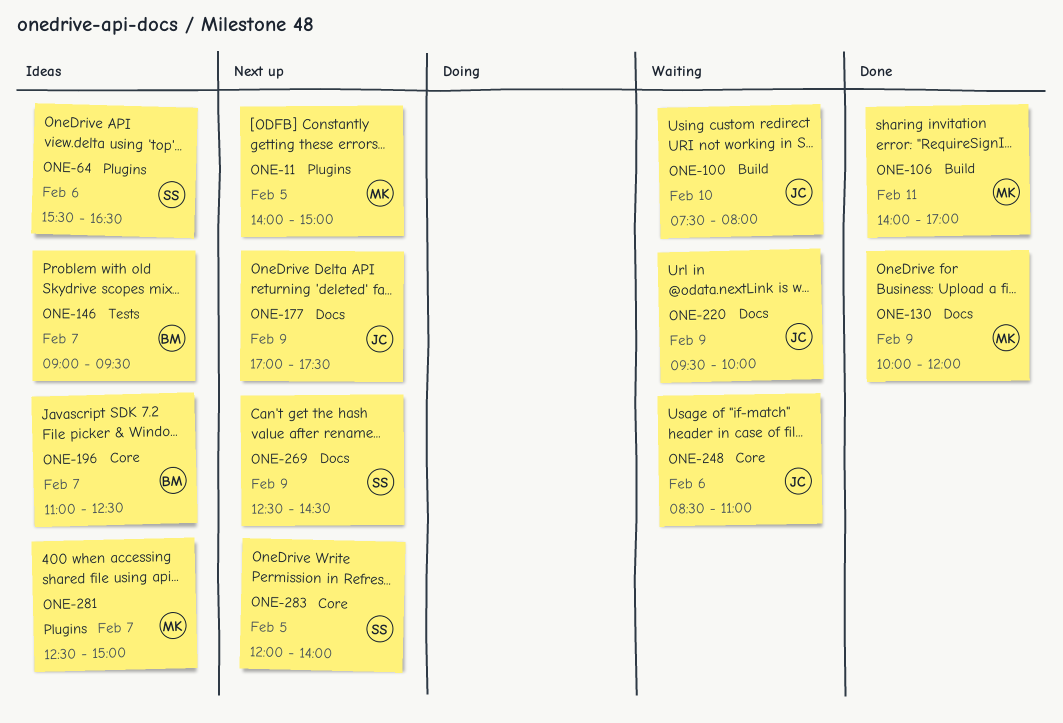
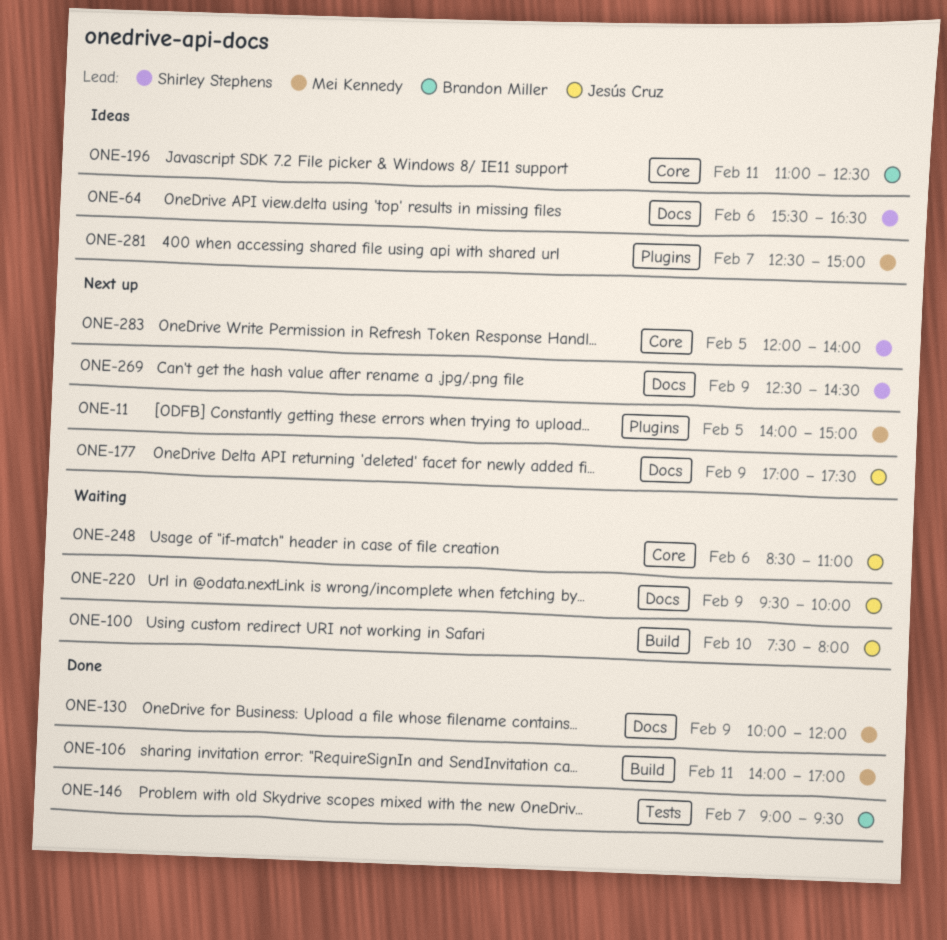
ONE-64, label: Plugins -> Docs
ONE-146, status: Ideas -> Done
ONE-196, day: Feb 7 -> Feb 11

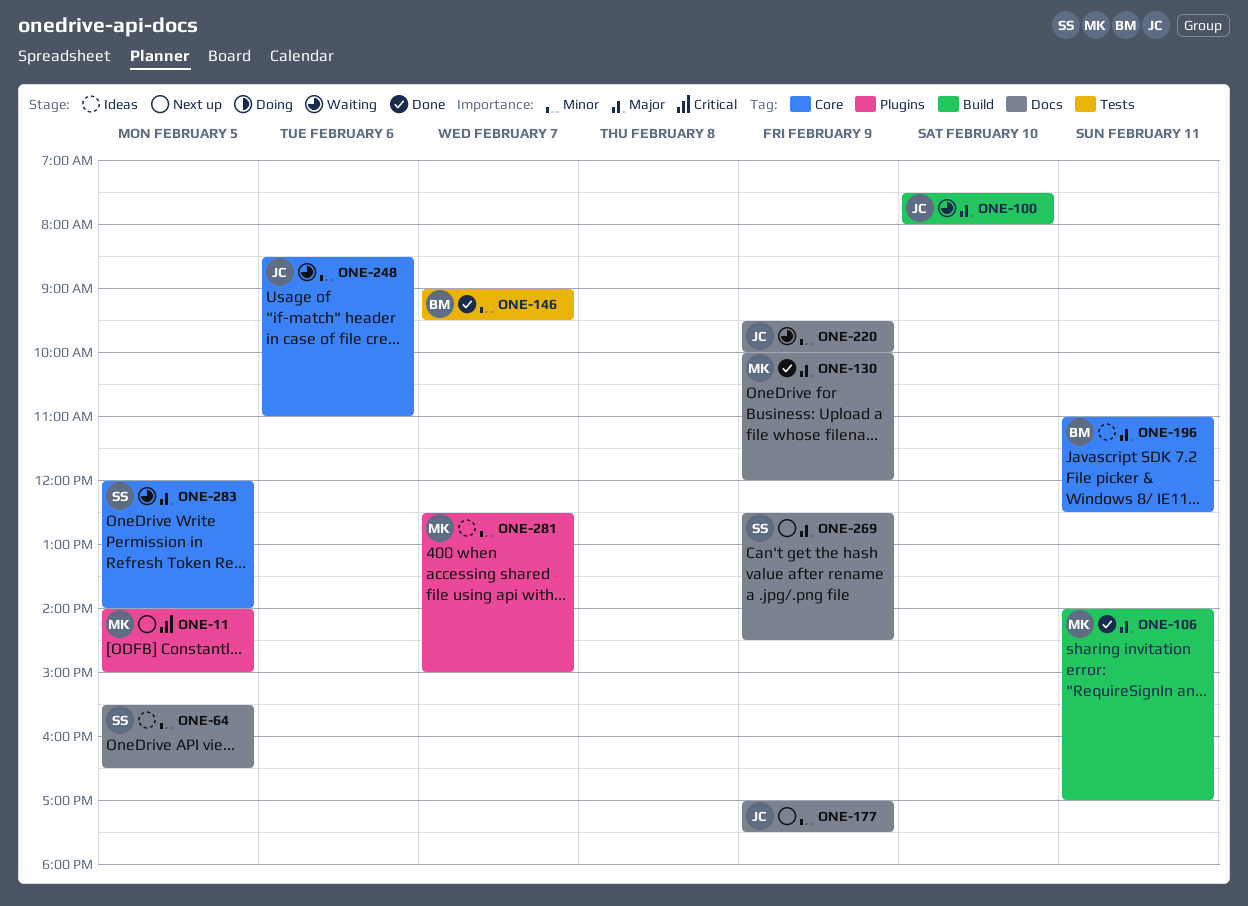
ONE-64, day: Feb 6 -> Feb 5
ONE-283, status: Next up -> Waiting

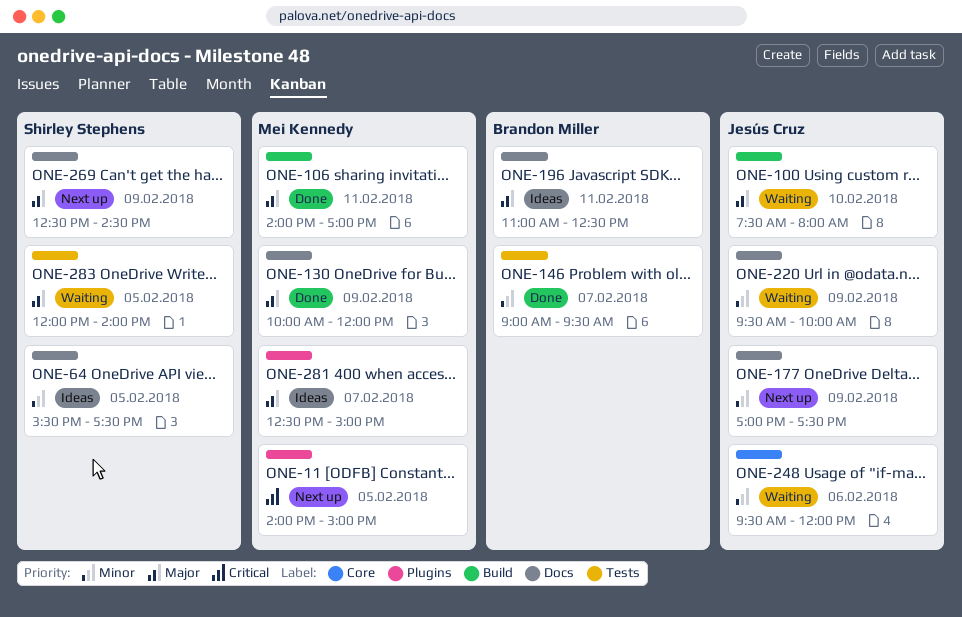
ONE-64, ends: 16:30 -> 17:30
ONE-196, label: Core -> Docs
ONE-248, begins: 08:30 -> 09:30
ONE-248, ends: 11:00 -> 12:00
ONE-281, priority: Minor -> Major
ONE-283, label: Core -> Tests

